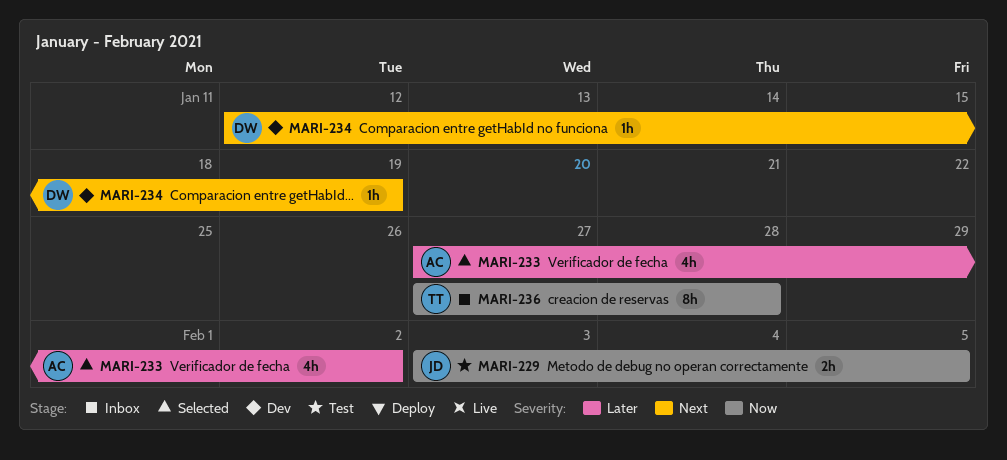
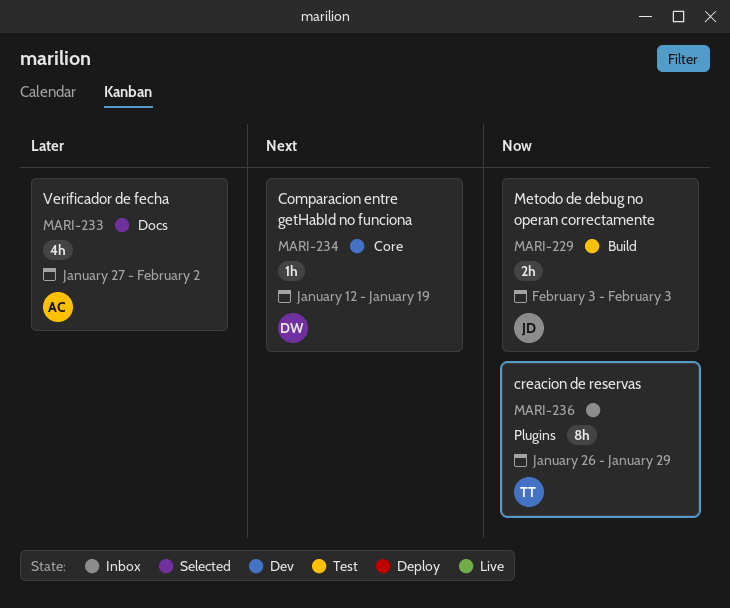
MARI-229, due: Feb 5 -> Feb 3
MARI-236, start: Jan 27 -> Jan 26
MARI-236, due: Jan 28 -> Jan 29

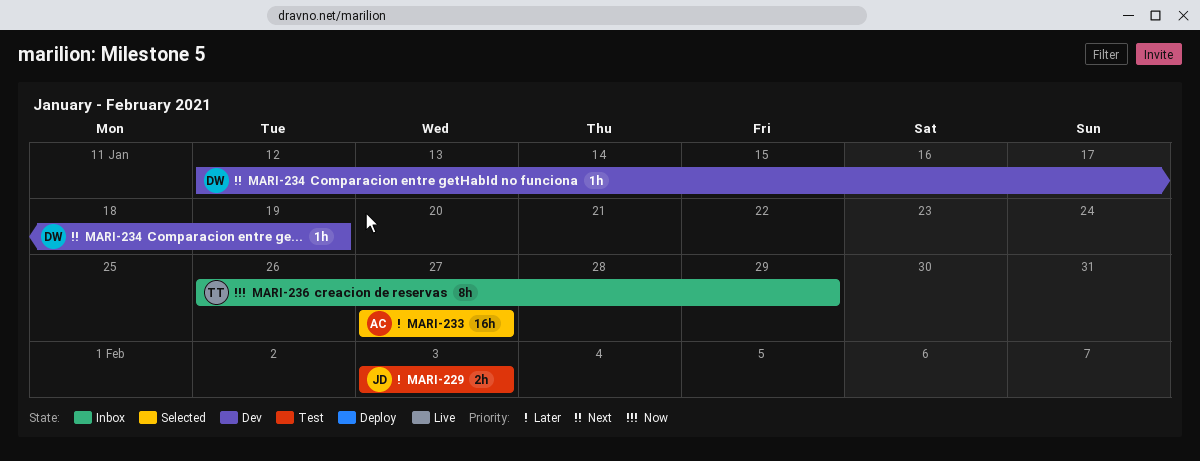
MARI-229, priority: Now -> Later
MARI-233, estimate: 4h -> 16h
MARI-233, due: Feb 2 -> Jan 27

